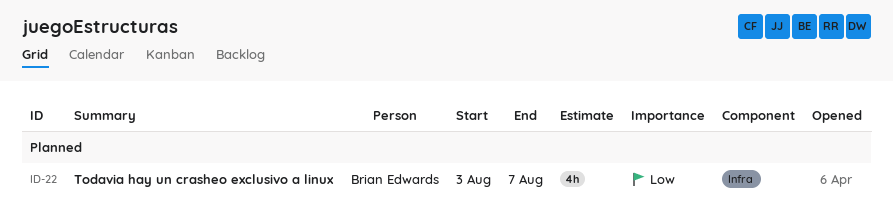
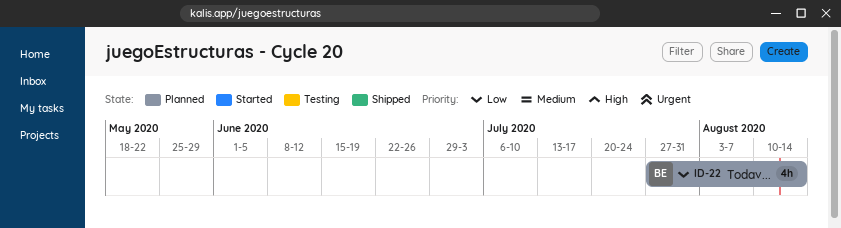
ID-22, start: Aug 3 -> Jul 27
ID-22, due: Aug 7 -> Aug 14

